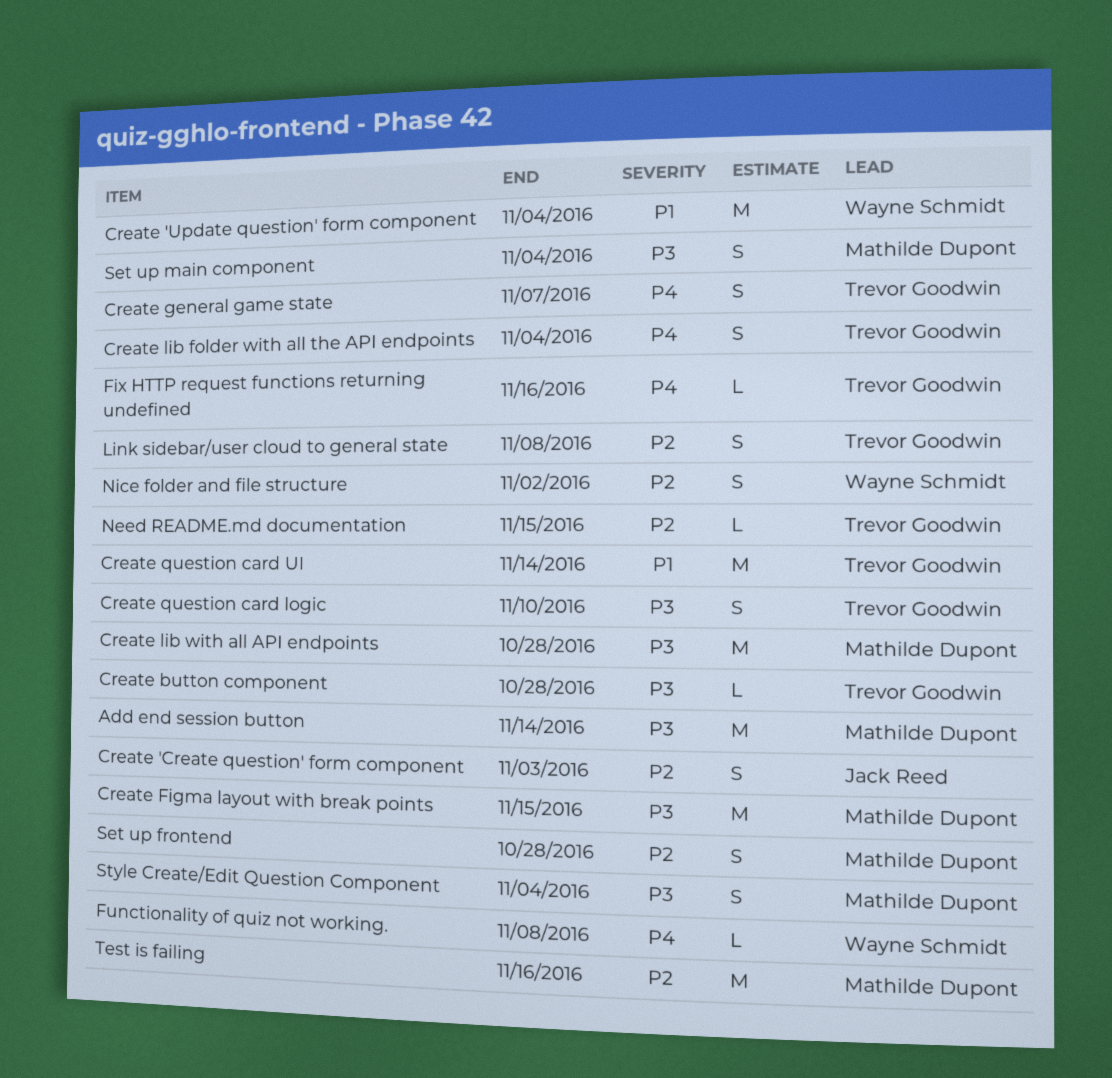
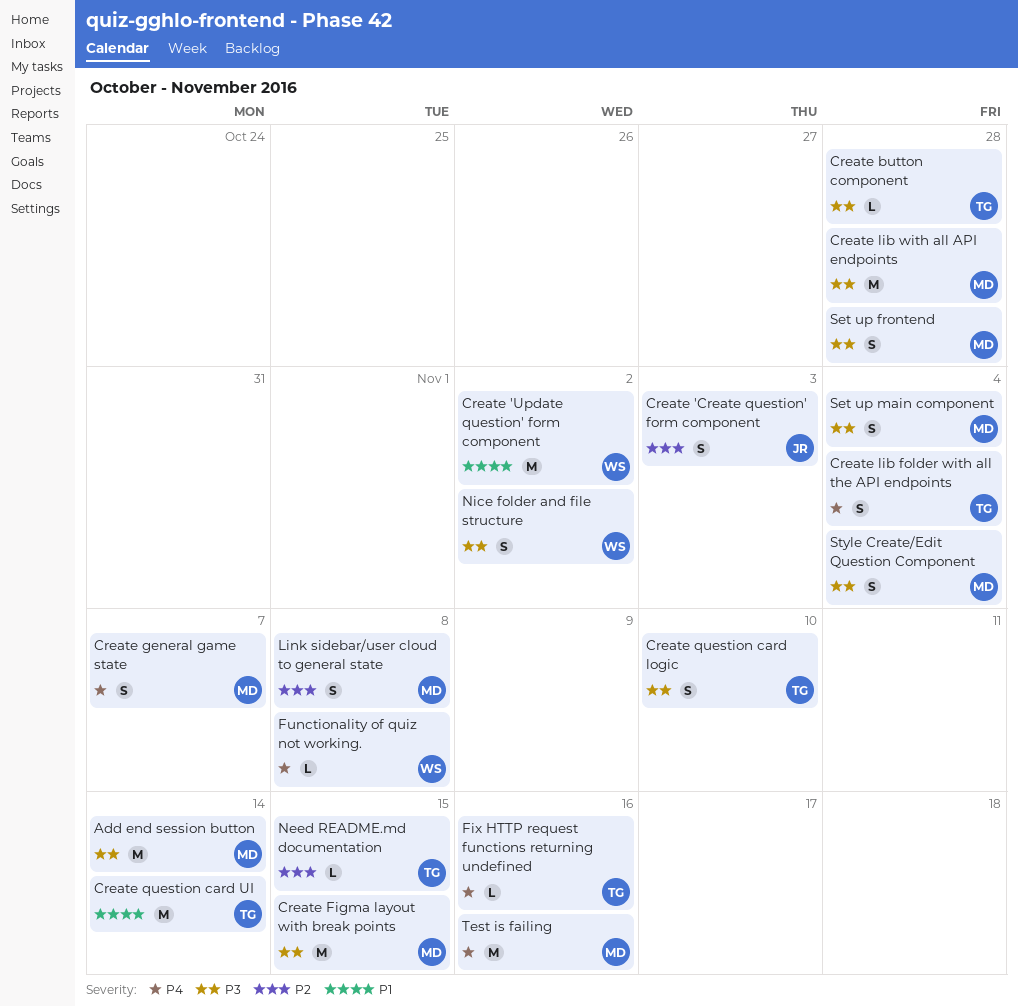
Create 'Update question' form component, due: Nov 4 -> Nov 2
Create general game state, owner: Trevor Goodwin -> Mathilde Dupont
Link sidebar/user cloud to general state, owner: Trevor Goodwin -> Mathilde Dupont
Nice folder and file structure, priority: P2 -> P3
Set up frontend, priority: P2 -> P3
Test is failing, priority: P2 -> P4

